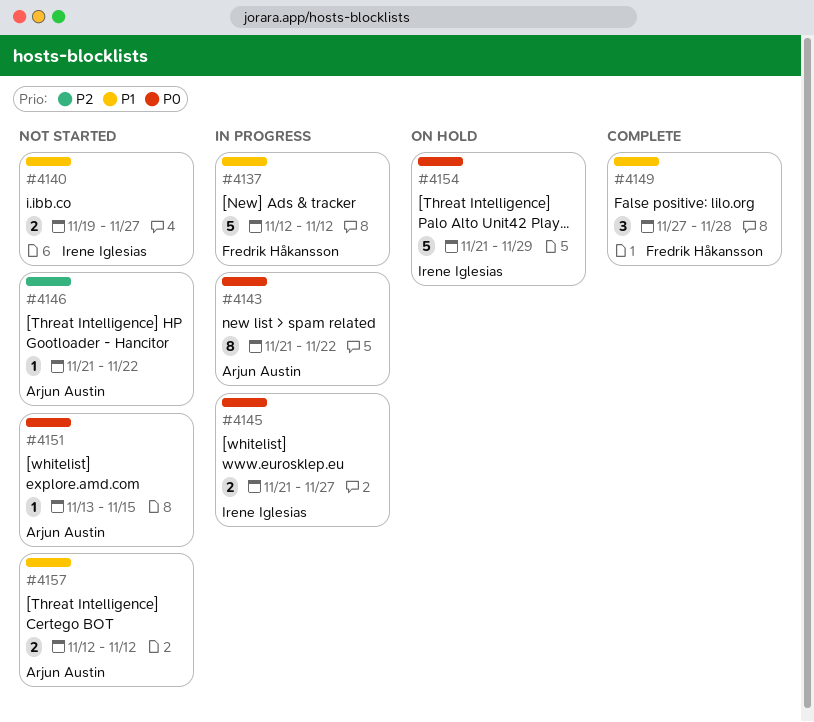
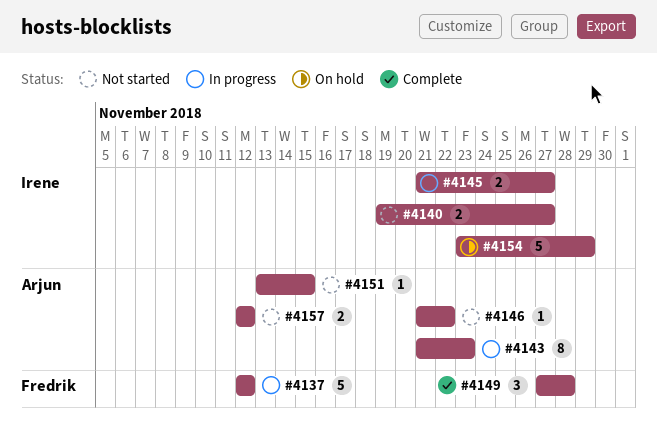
#4143, due: Nov 22 -> Nov 23
#4154, start: Nov 21 -> Nov 23

